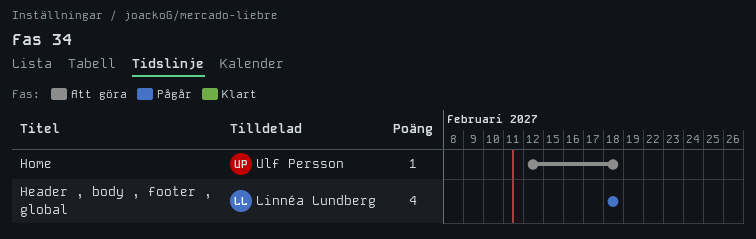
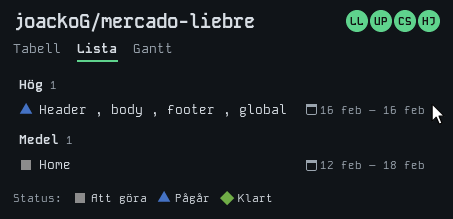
Header , body , footer , global, start: Feb 18 -> Feb 16
Header , body , footer , global, due: Feb 18 -> Feb 16

